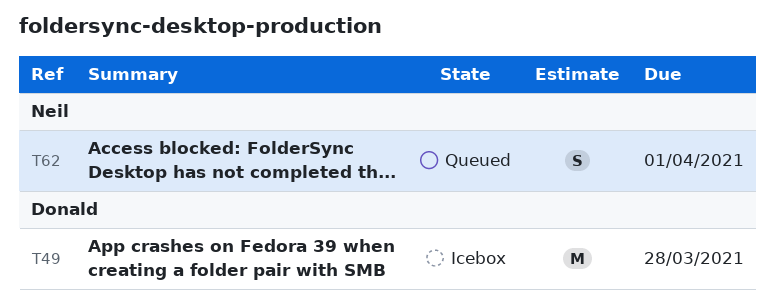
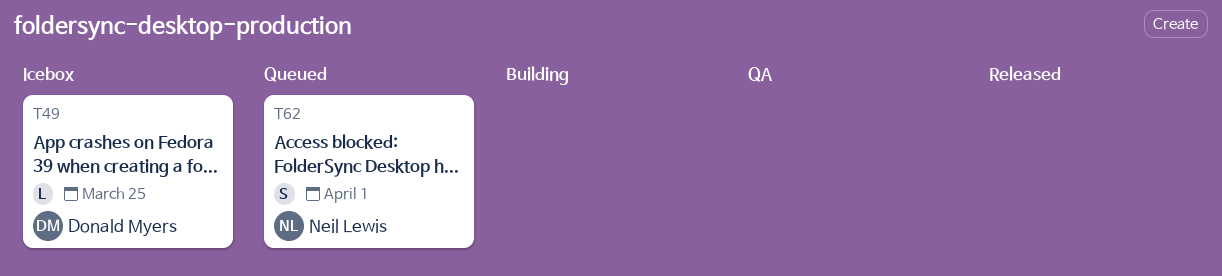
T49, estimate: M -> L
T49, due: Mar 28 -> Mar 25

